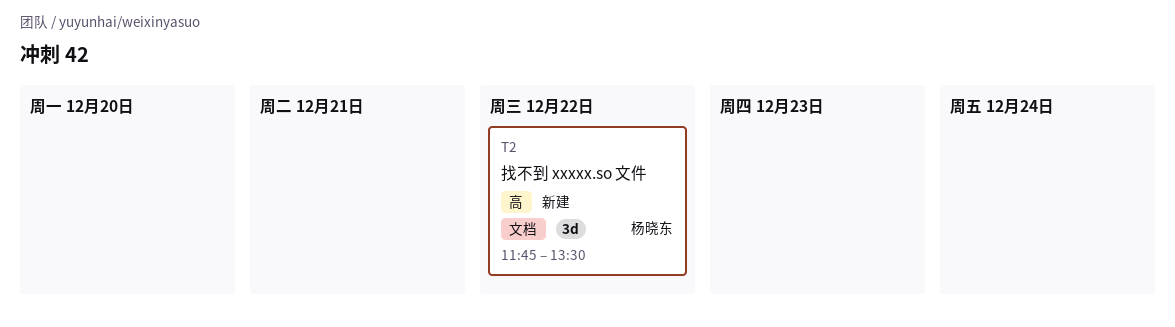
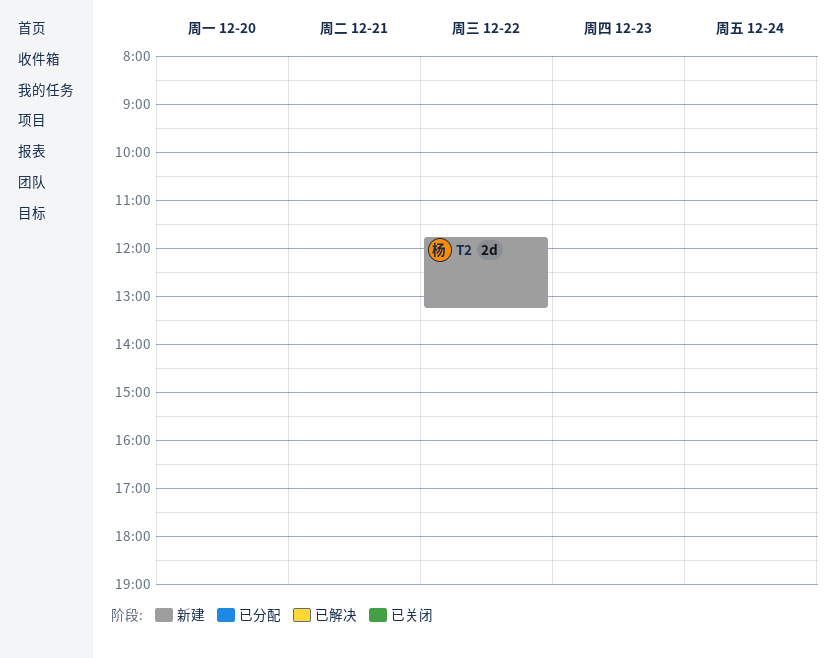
T2, estimate: 3d -> 2d
T2, ends: 13:30 -> 13:15

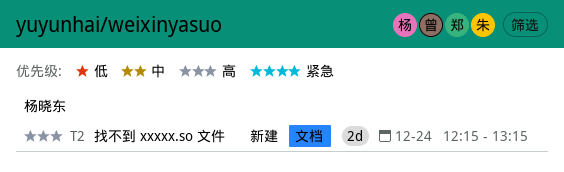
T2, day: Dec 22 -> Dec 24
T2, begins: 11:45 -> 12:15

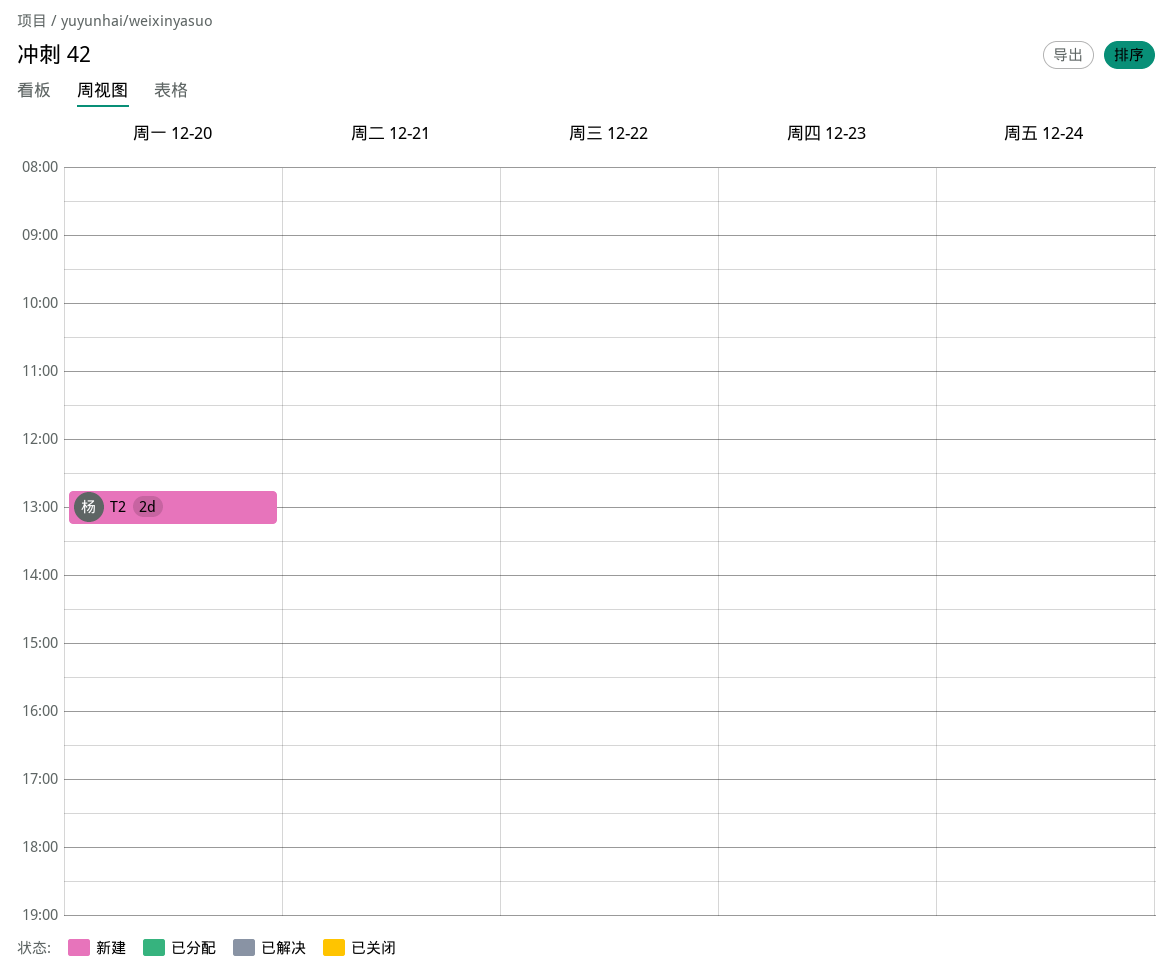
T2, day: Dec 24 -> Dec 20
T2, begins: 12:15 -> 12:45

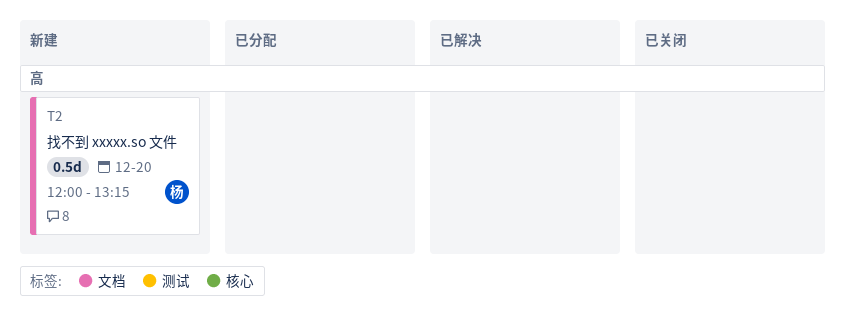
T2, estimate: 2d -> 0.5d
T2, begins: 12:45 -> 12:00

